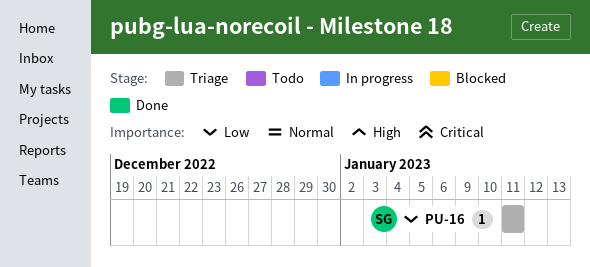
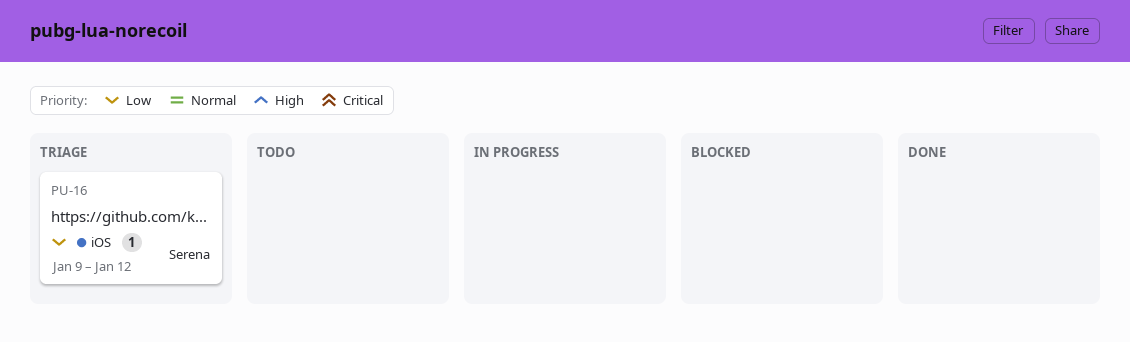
PU-16, start: Jan 11 -> Jan 9
PU-16, due: Jan 11 -> Jan 12

